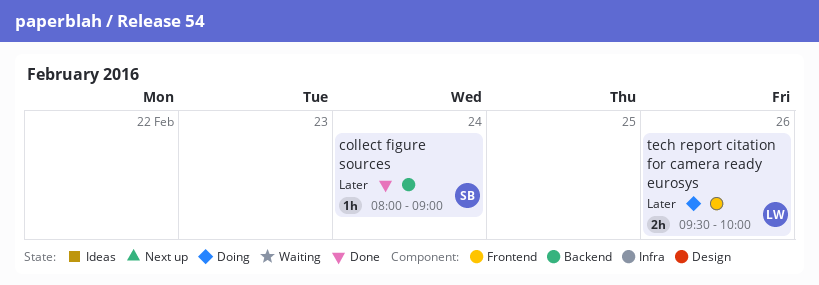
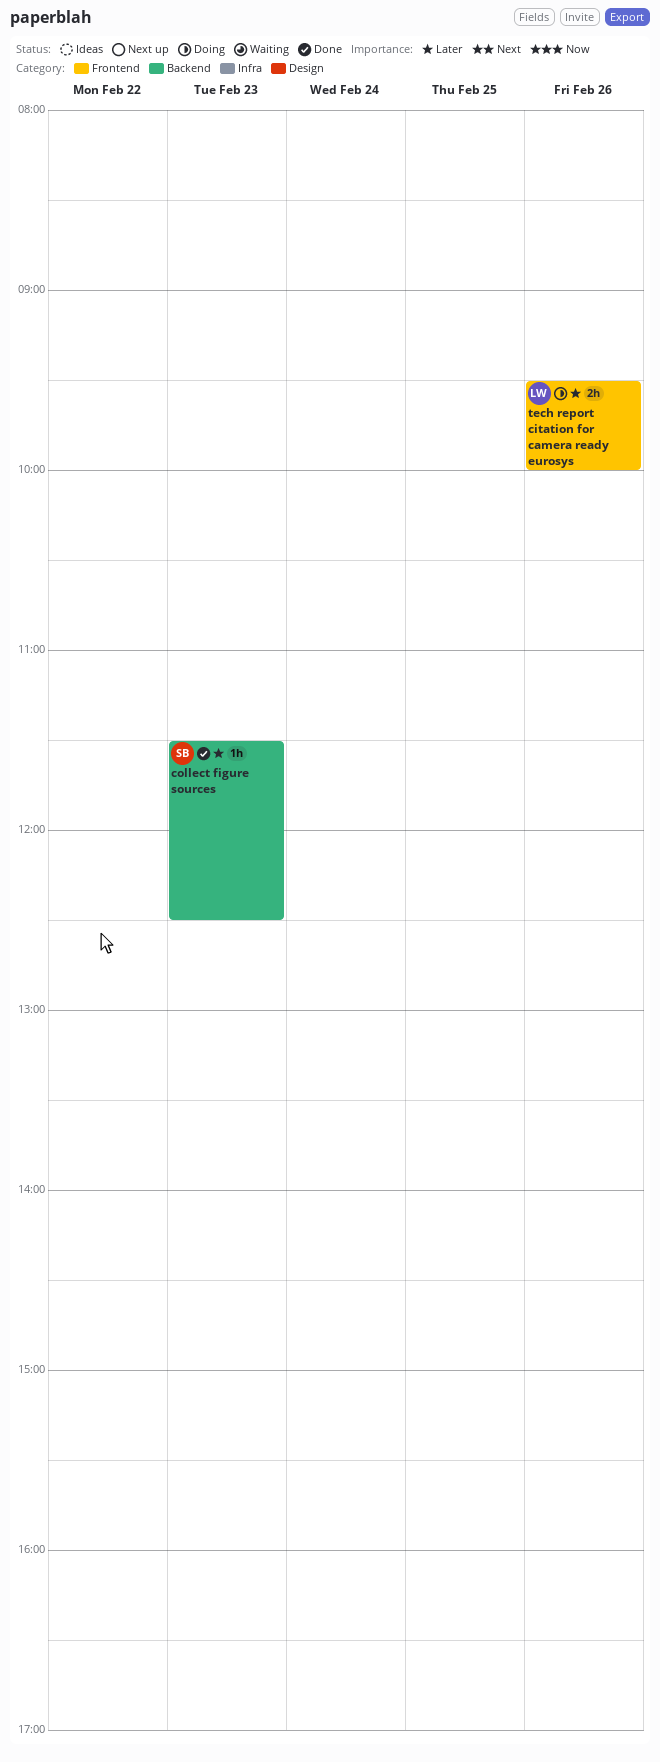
collect figure sources, day: Feb 24 -> Feb 23
collect figure sources, begins: 08:00 -> 11:30
collect figure sources, ends: 09:00 -> 12:30

